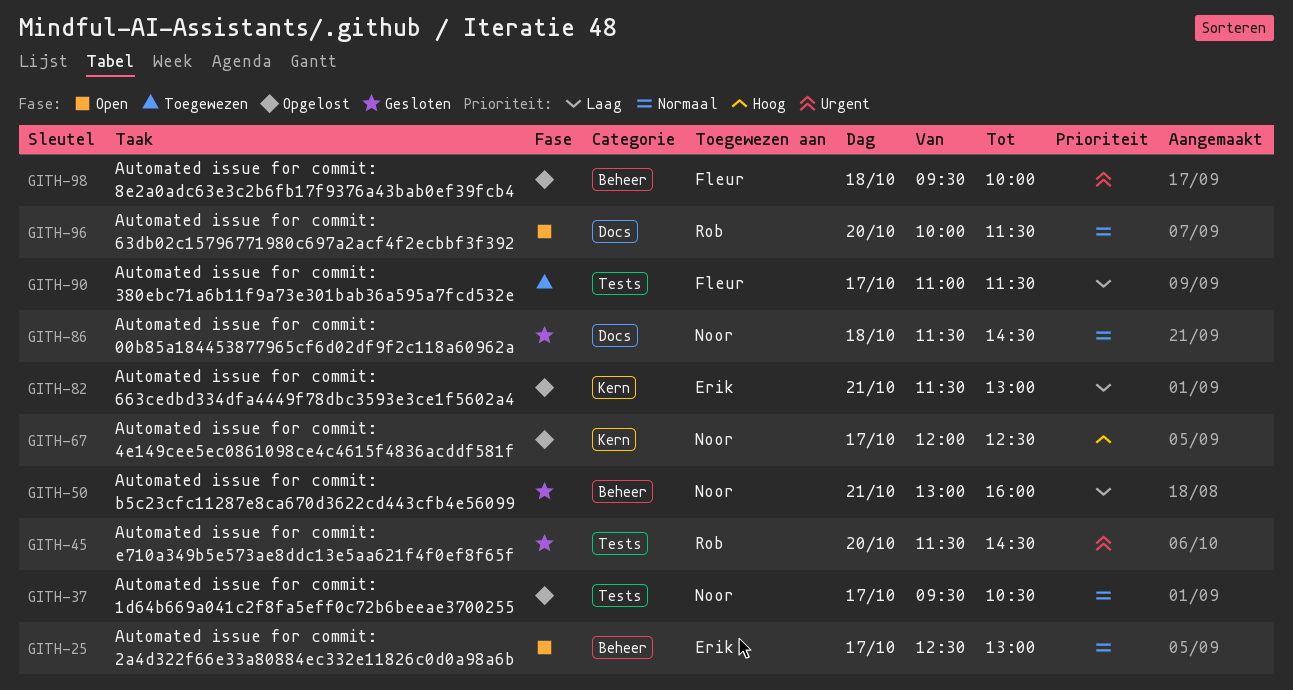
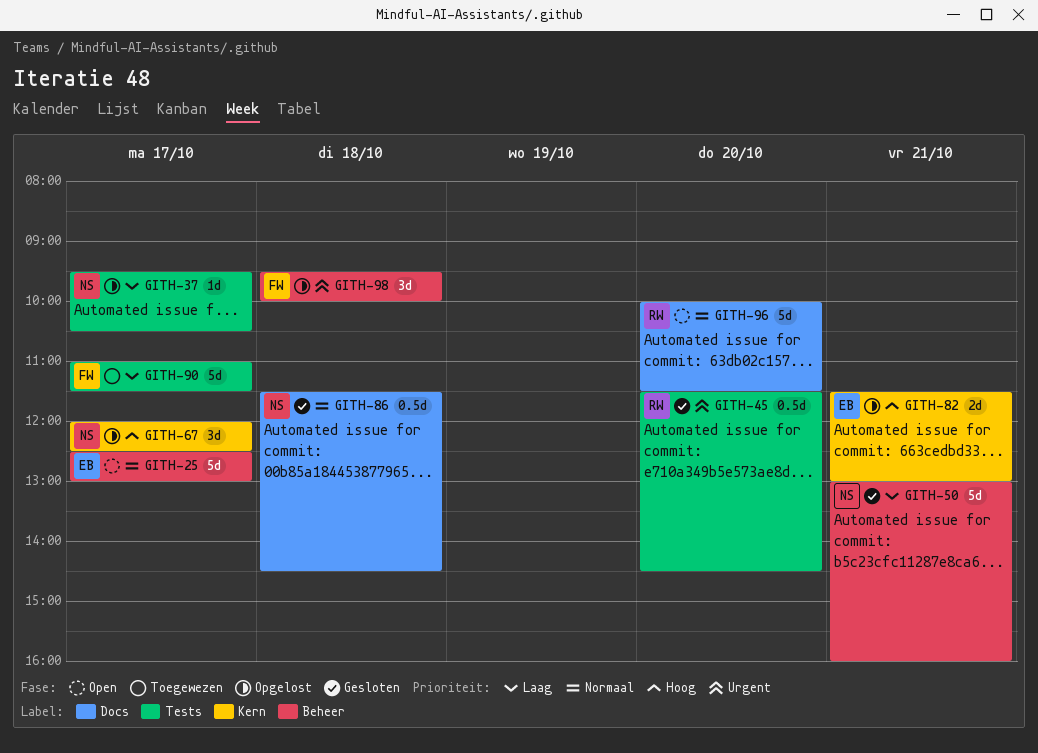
GITH-37, priority: Normaal -> Laag
GITH-82, priority: Laag -> Hoog

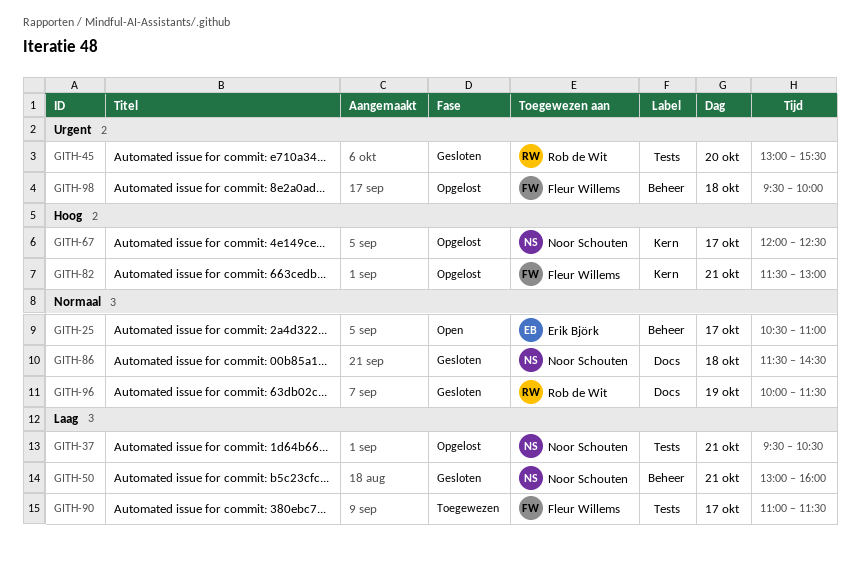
GITH-25, begins: 12:30 -> 10:30
GITH-25, ends: 13:00 -> 11:00
GITH-37, day: Oct 17 -> Oct 21
GITH-45, begins: 11:30 -> 13:00
GITH-45, ends: 14:30 -> 15:30
GITH-82, owner: Erik Björk -> Fleur Willems
GITH-96, status: Open -> Gesloten
GITH-96, day: Oct 20 -> Oct 19

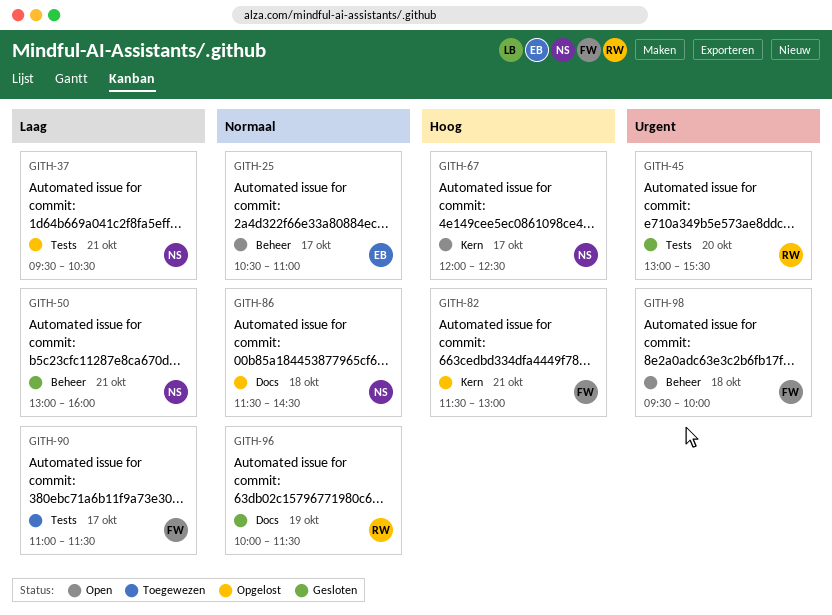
GITH-67, status: Opgelost -> Open
GITH-86, status: Gesloten -> Opgelost
GITH-98, status: Opgelost -> Open

